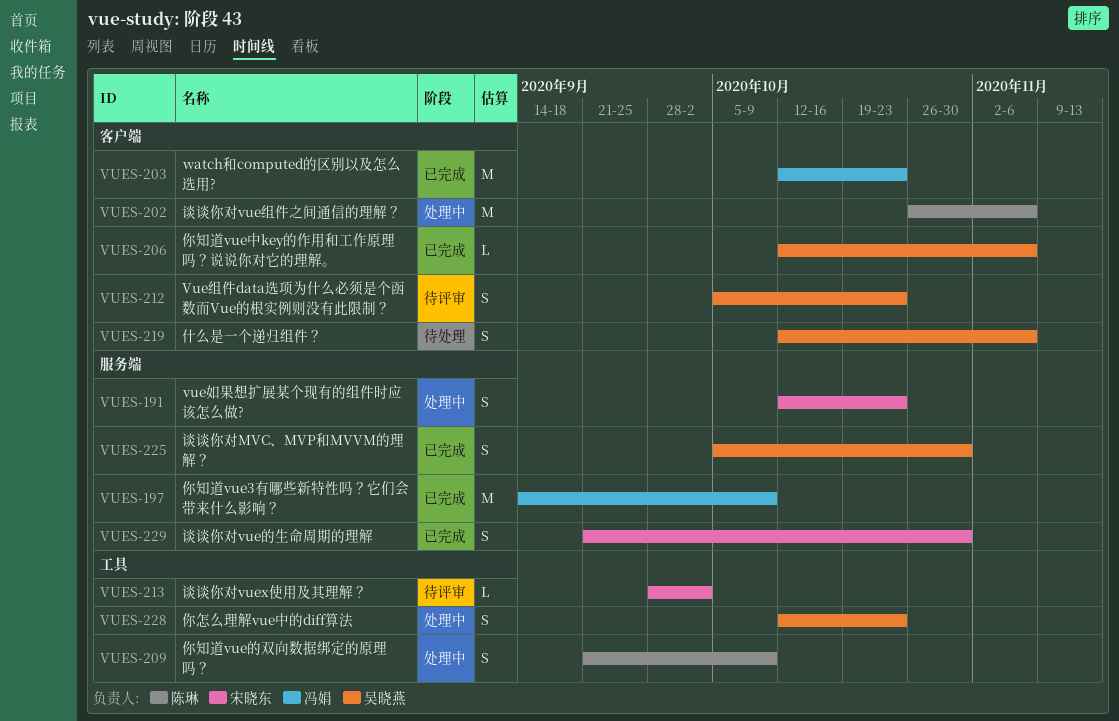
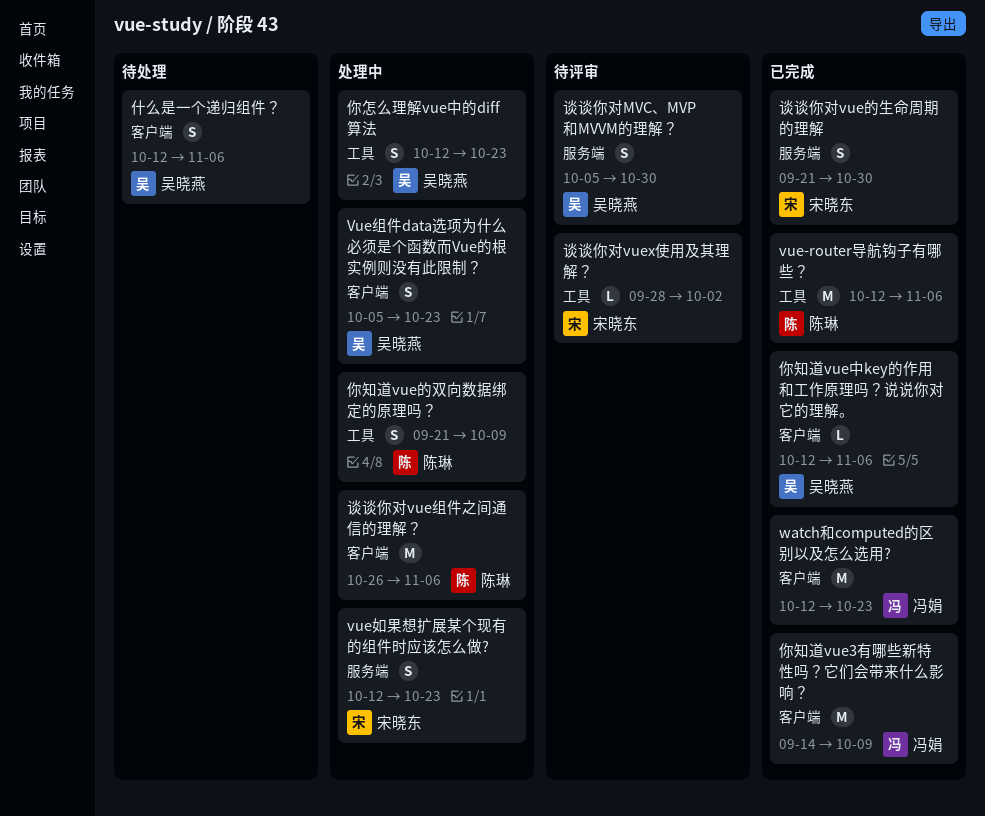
vue-router导航钩子有哪些？: none -> present
Vue组件data选项为什么必须是个函数而Vue的根实例则没有此限制？, status: 待评审 -> 处理中
你知道vue3有哪些新特性吗？它们会带来什么影响？, label: 服务端 -> 客户端
谈谈你对MVC、MVP和MVVM的理解？, status: 已完成 -> 待评审

